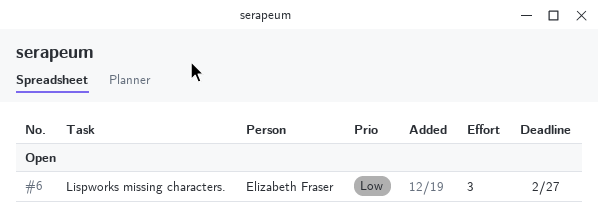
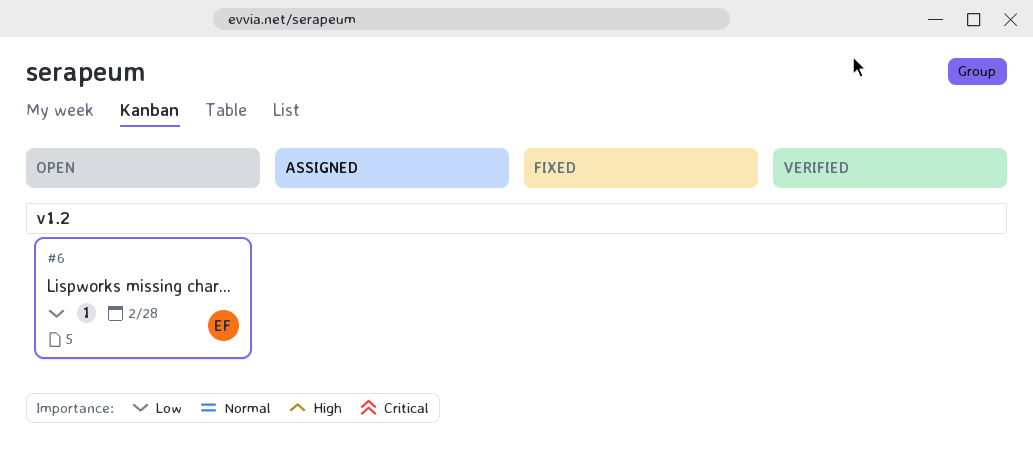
#6, estimate: 3 -> 1
#6, due: Feb 27 -> Feb 28

